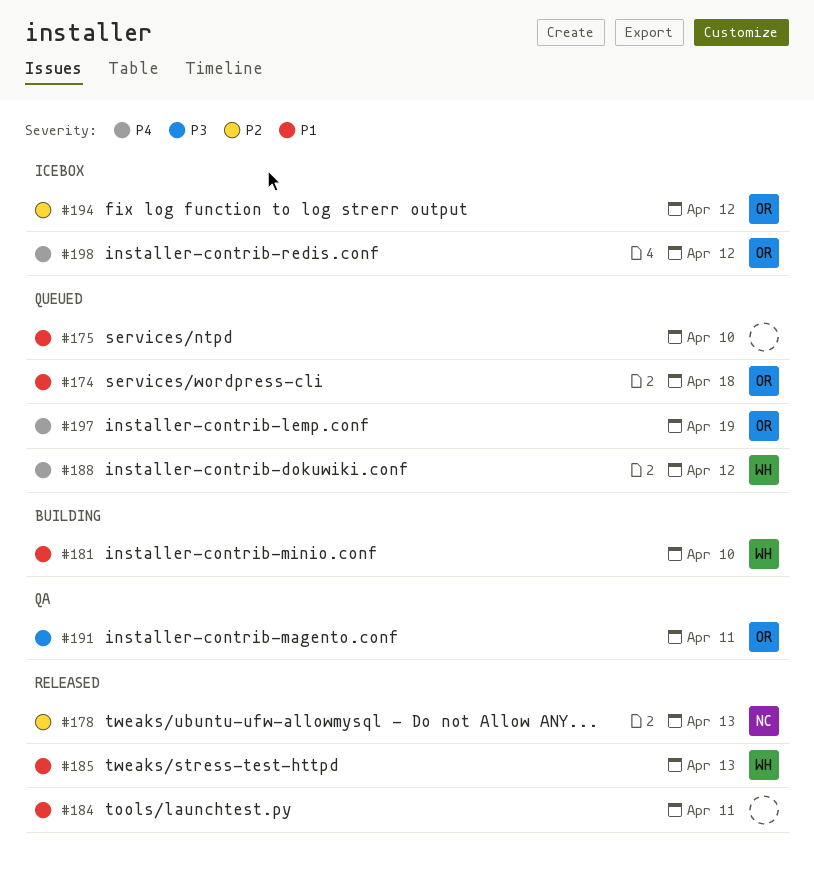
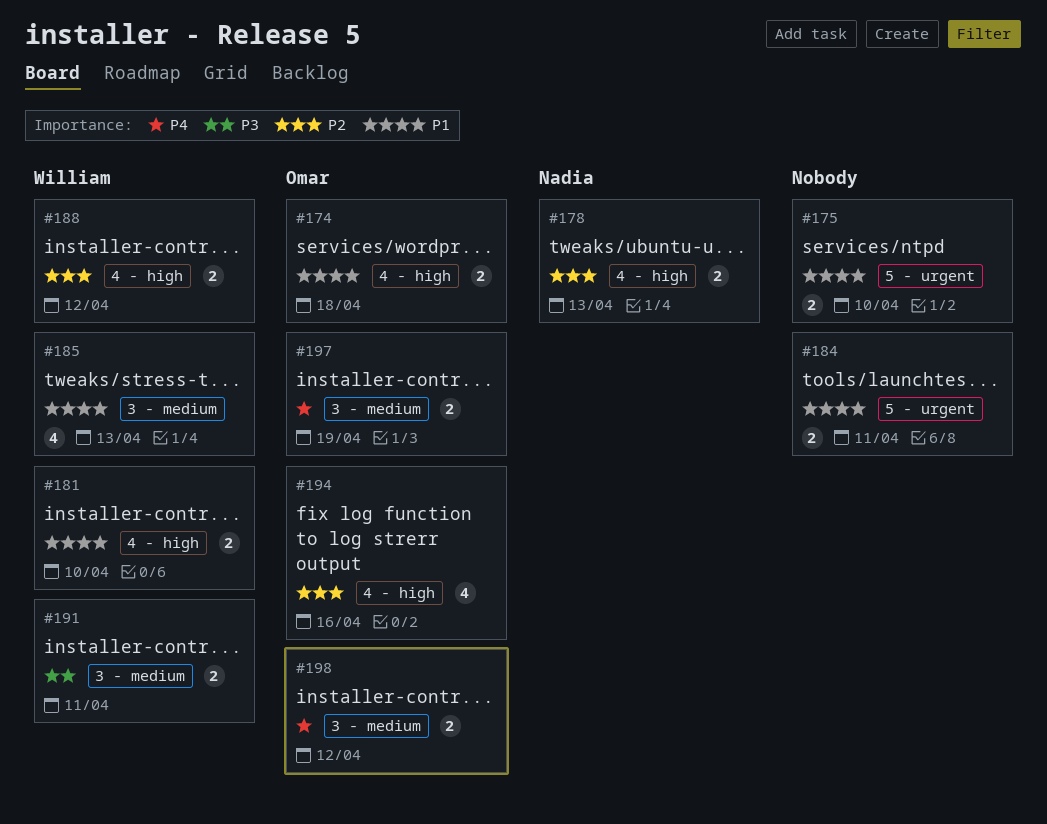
#188, priority: P4 -> P2
#191, owner: Omar -> William
#194, due: Apr 12 -> Apr 16

